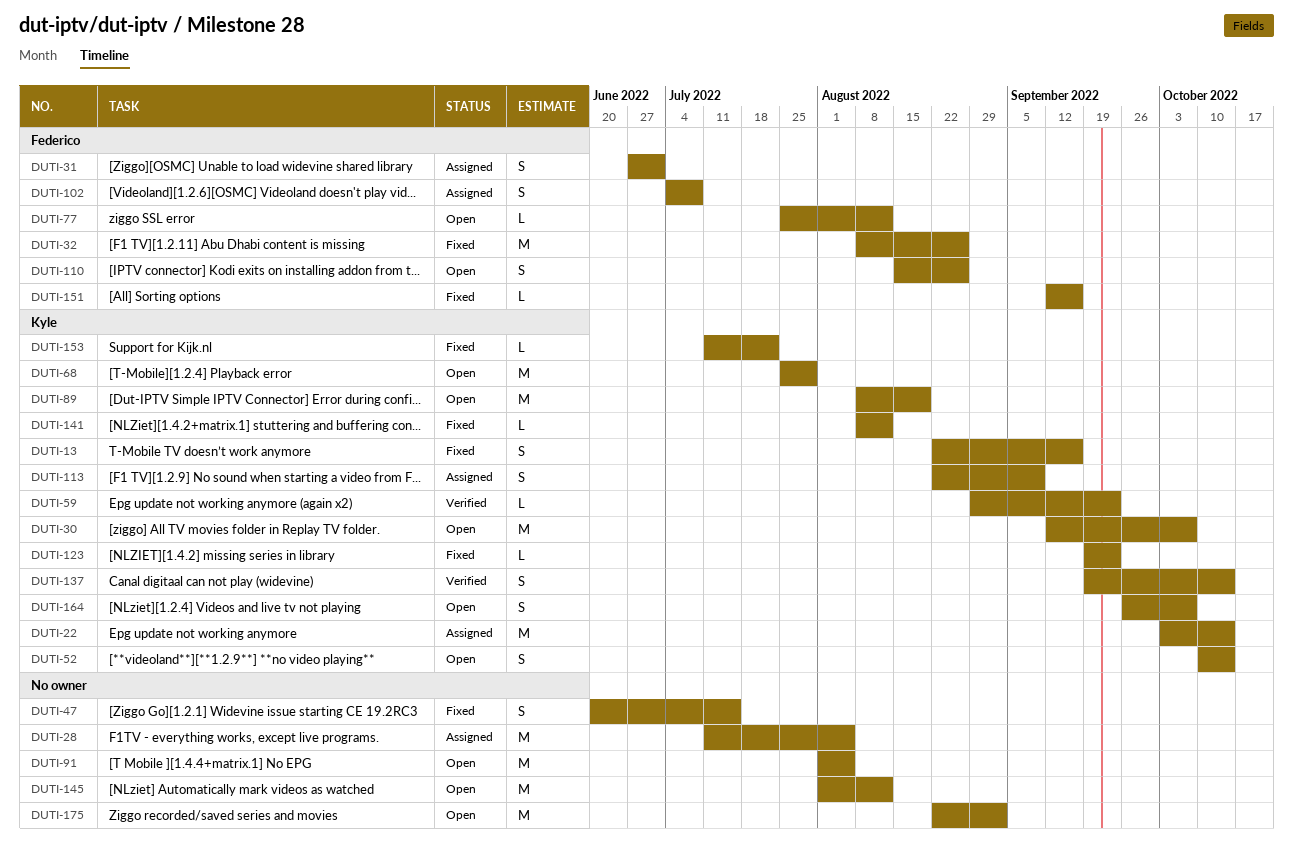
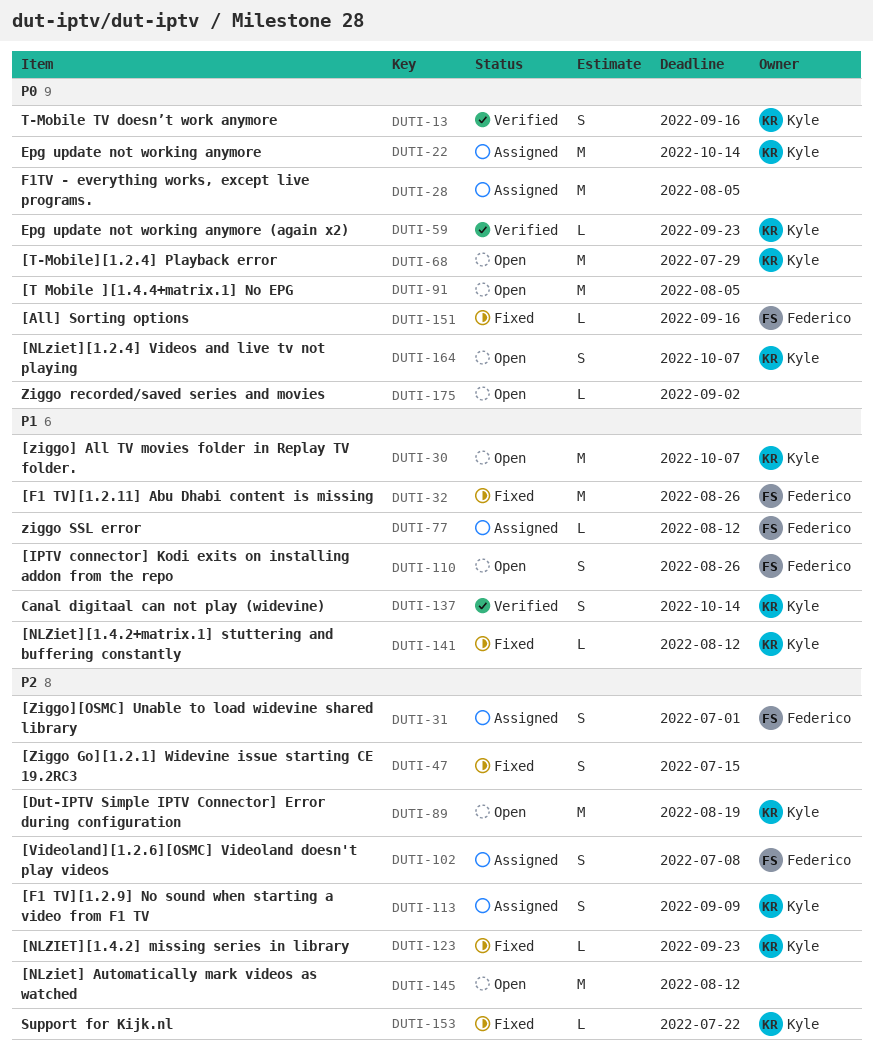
DUTI-13, status: Fixed -> Verified
DUTI-52: present -> none
DUTI-77, status: Open -> Assigned
DUTI-175, estimate: M -> L

